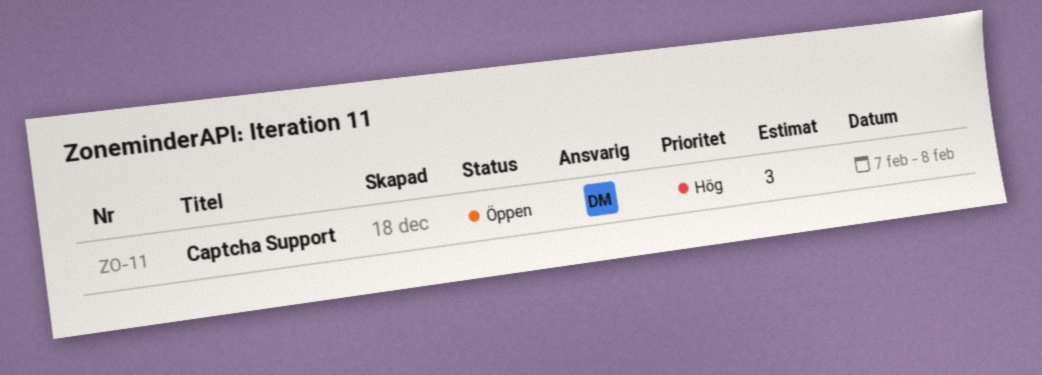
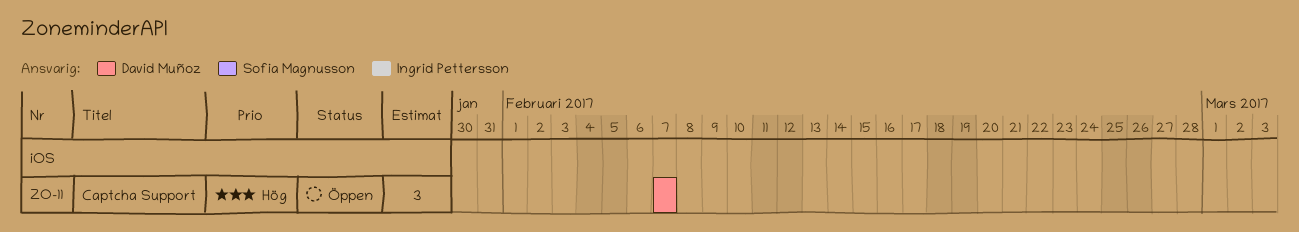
ZO-11, due: Feb 8 -> Feb 7

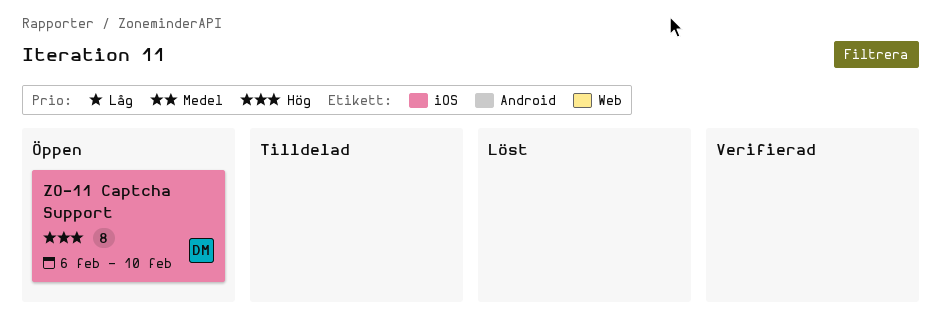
ZO-11, estimate: 3 -> 8
ZO-11, start: Feb 7 -> Feb 6
ZO-11, due: Feb 7 -> Feb 10

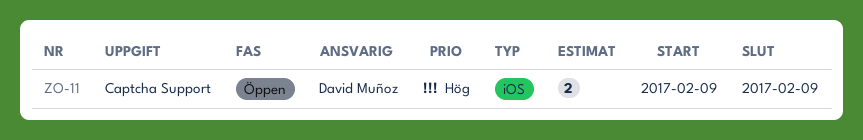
ZO-11, estimate: 8 -> 2
ZO-11, start: Feb 6 -> Feb 9
ZO-11, due: Feb 10 -> Feb 9

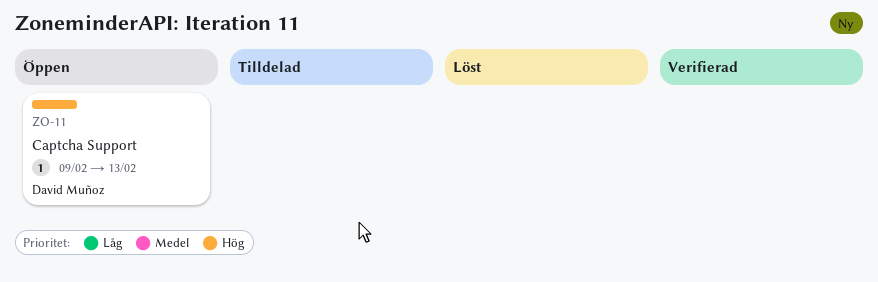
ZO-11, estimate: 2 -> 1
ZO-11, due: Feb 9 -> Feb 13

